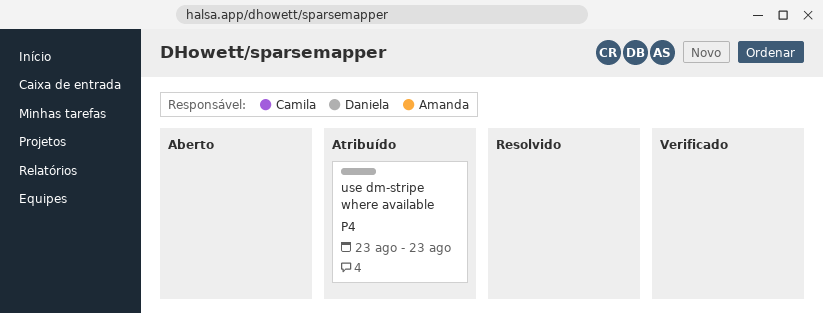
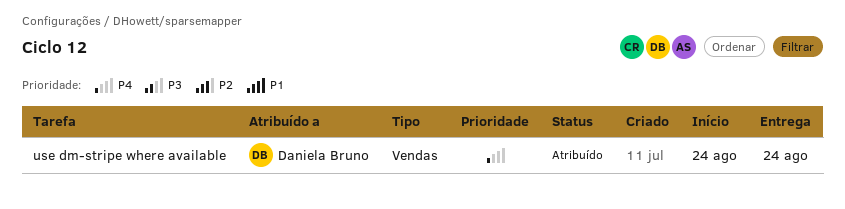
use dm-stripe where available, start: Aug 23 -> Aug 24
use dm-stripe where available, due: Aug 23 -> Aug 24

